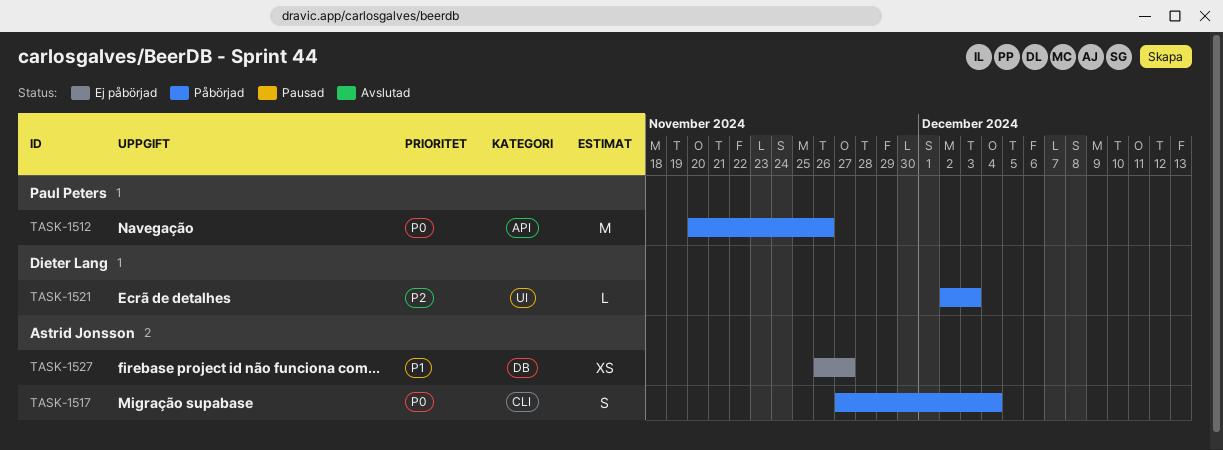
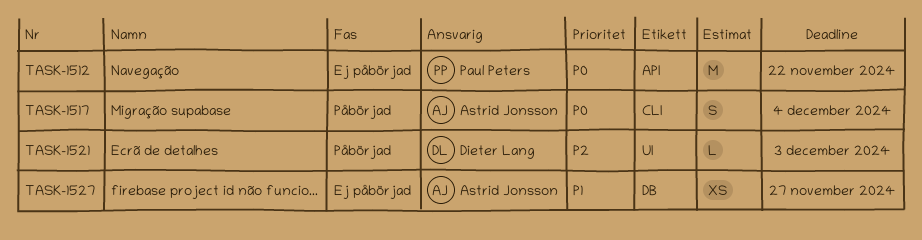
TASK-1512, status: Påbörjad -> Ej påbörjad
TASK-1512, due: Nov 26 -> Nov 22

